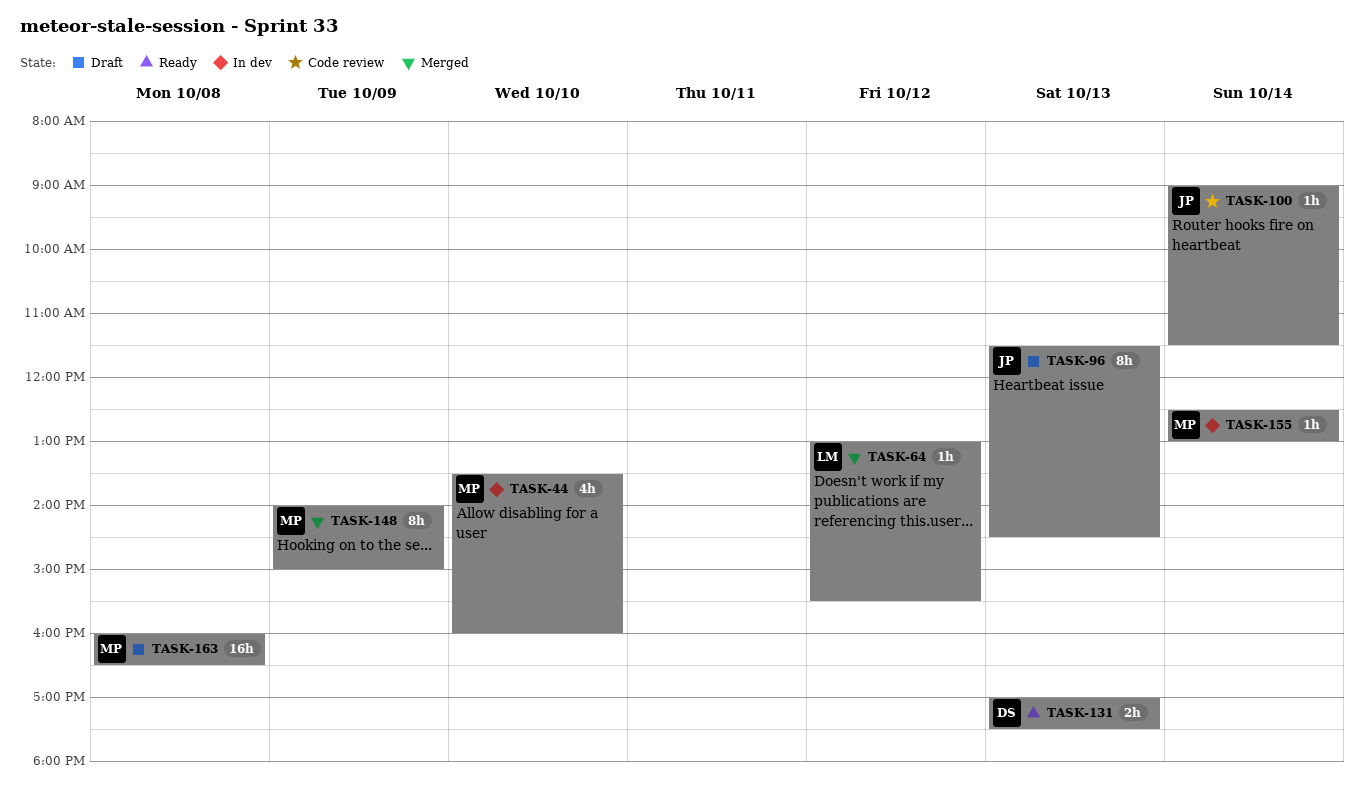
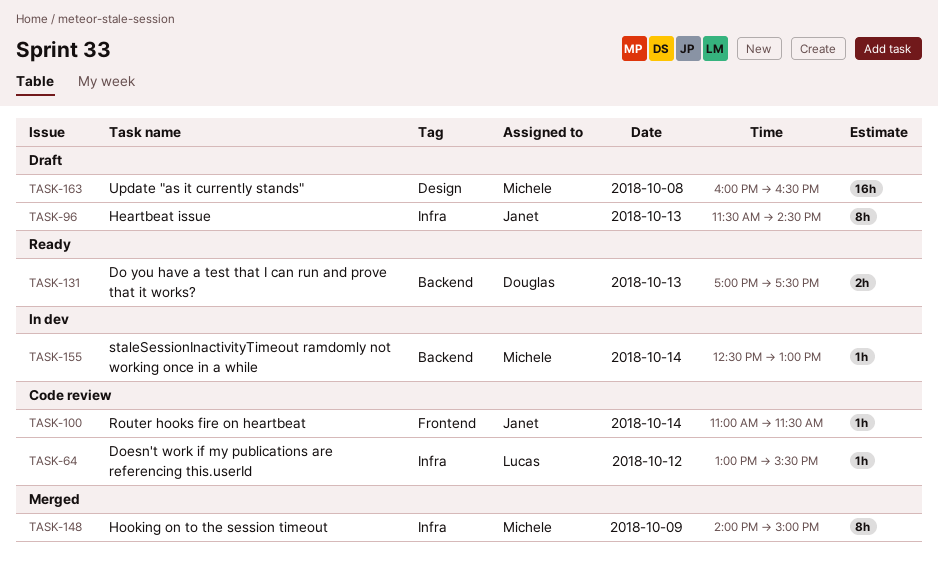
TASK-44: present -> none
TASK-64, status: Merged -> Code review
TASK-100, begins: 09:00 -> 11:00

